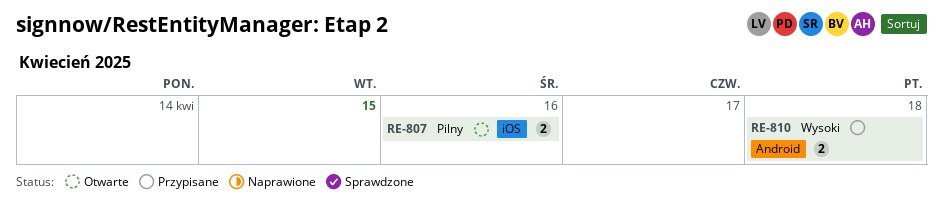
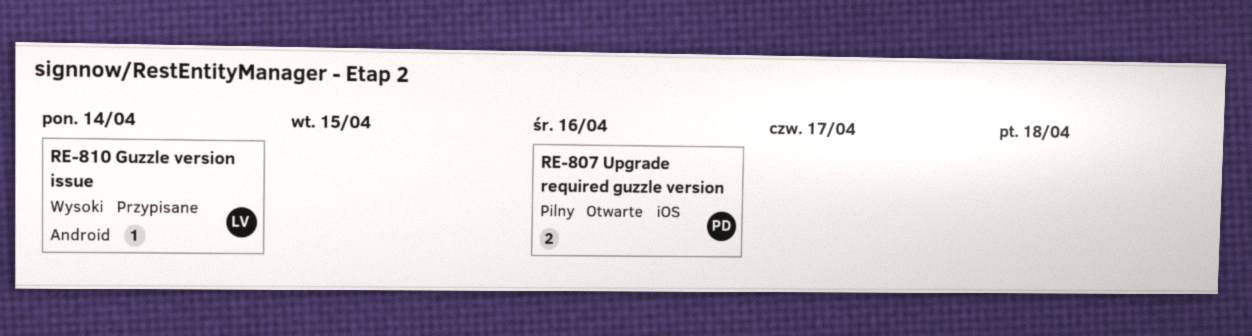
RE-810, estimate: 2 -> 1
RE-810, due: Apr 18 -> Apr 14

